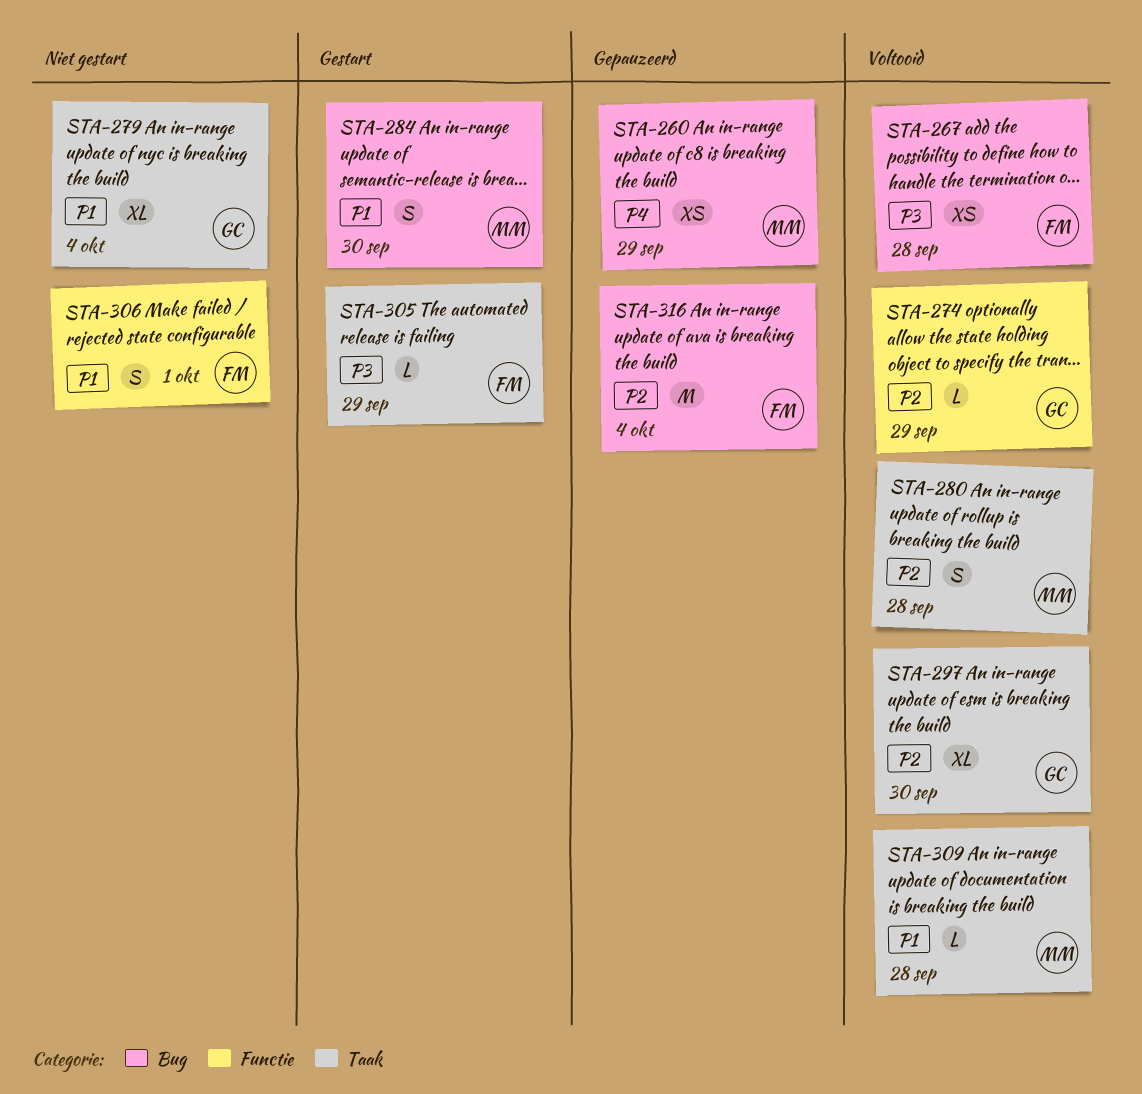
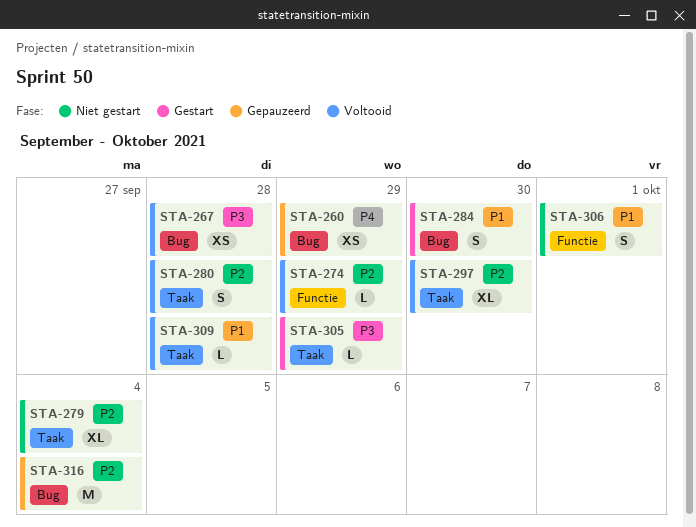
STA-279, priority: P1 -> P2

